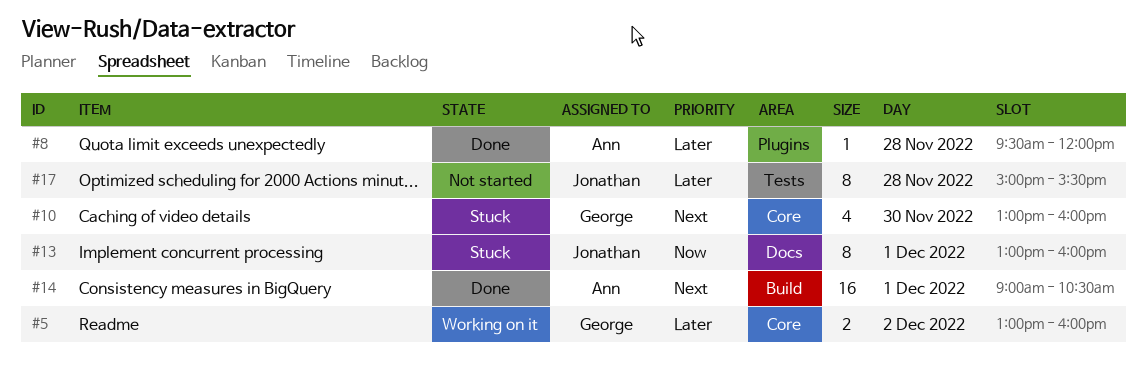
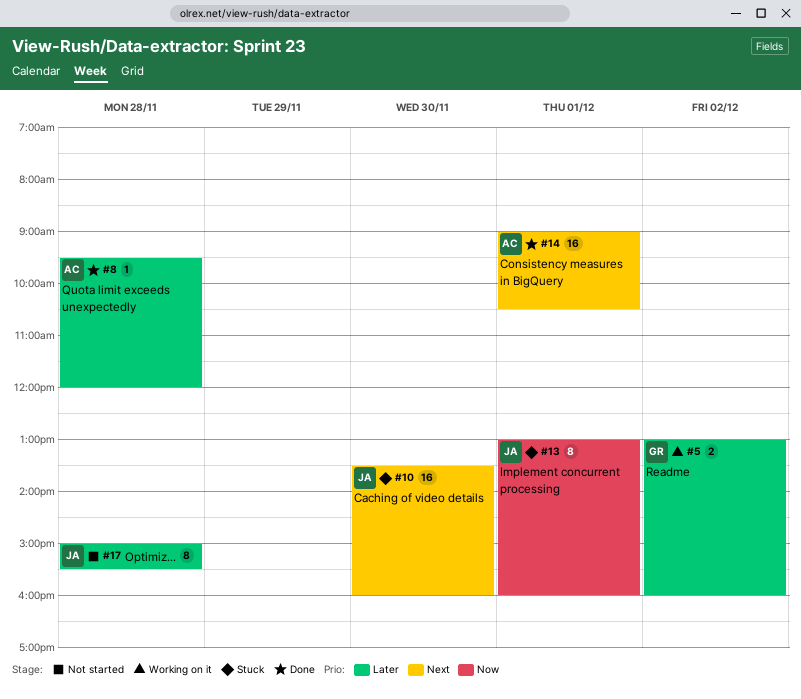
#10, owner: George -> Jonathan
#10, estimate: 4 -> 16
#10, begins: 13:00 -> 13:30

